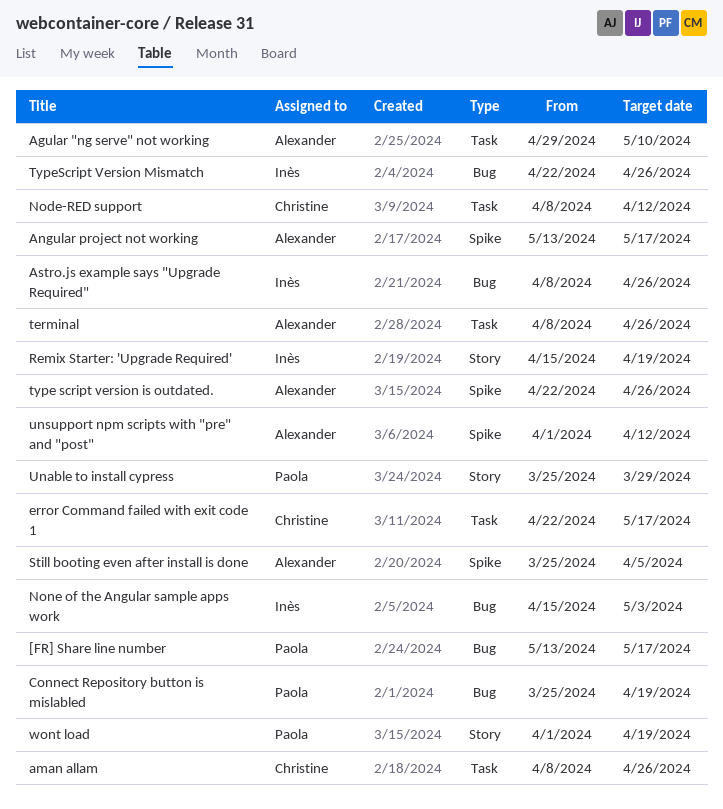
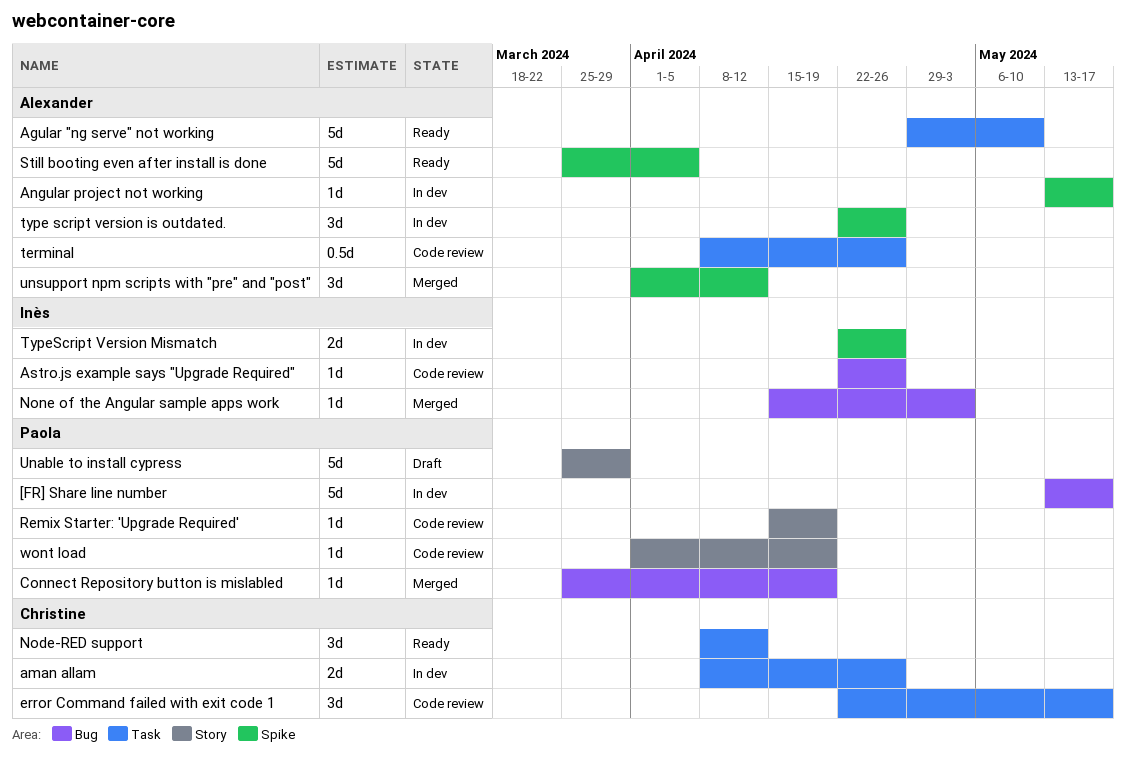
Astro.js example says "Upgrade Required", start: Apr 8 -> Apr 22
Remix Starter: 'Upgrade Required', owner: Inès -> Paola
TypeScript Version Mismatch, label: Bug -> Spike

